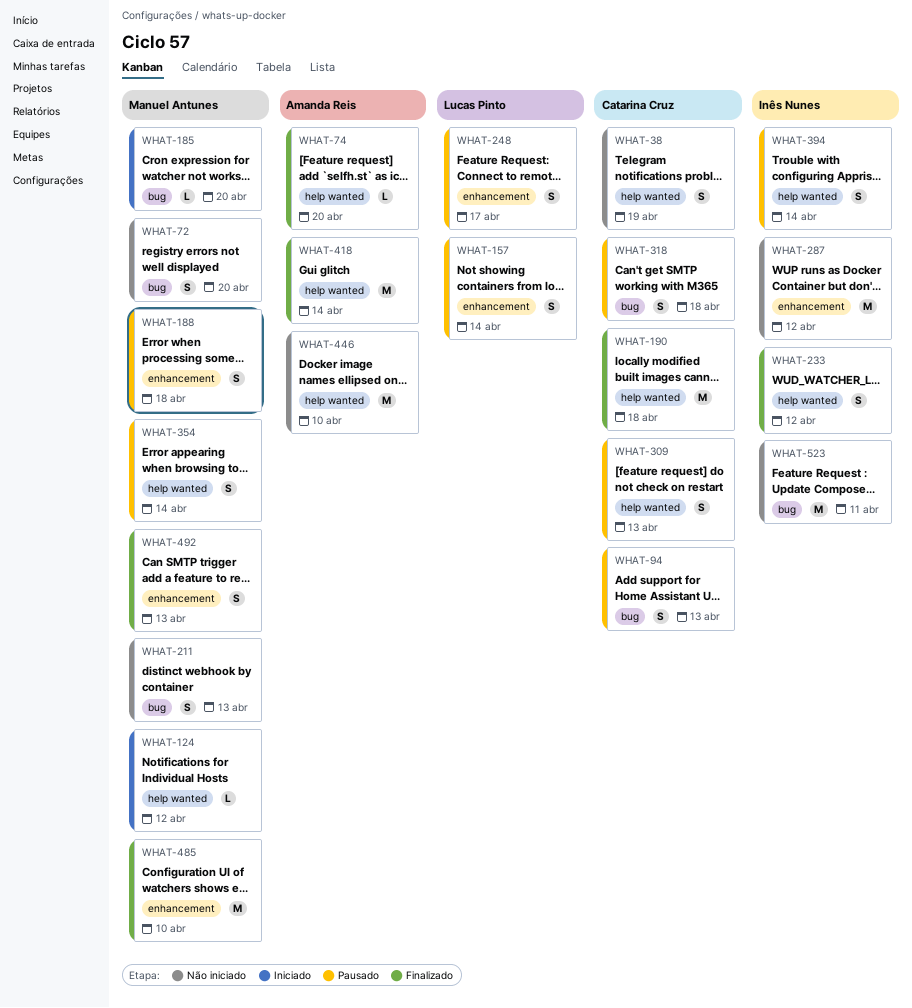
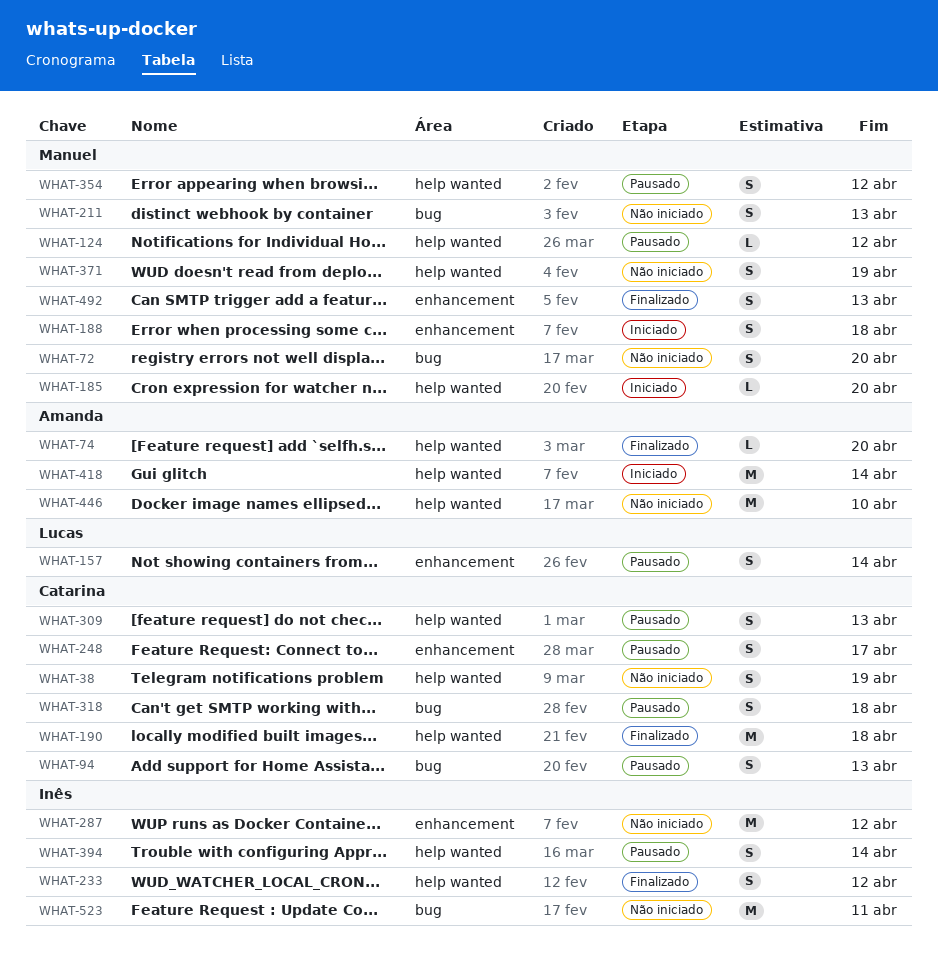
WHAT-124, status: Iniciado -> Pausado
WHAT-185, label: bug -> help wanted
WHAT-188, status: Pausado -> Iniciado
WHAT-248, owner: Lucas Pinto -> Catarina Cruz
WHAT-354, due: Apr 14 -> Apr 12
WHAT-371: none -> present
WHAT-418, status: Finalizado -> Iniciado
WHAT-485: present -> none

